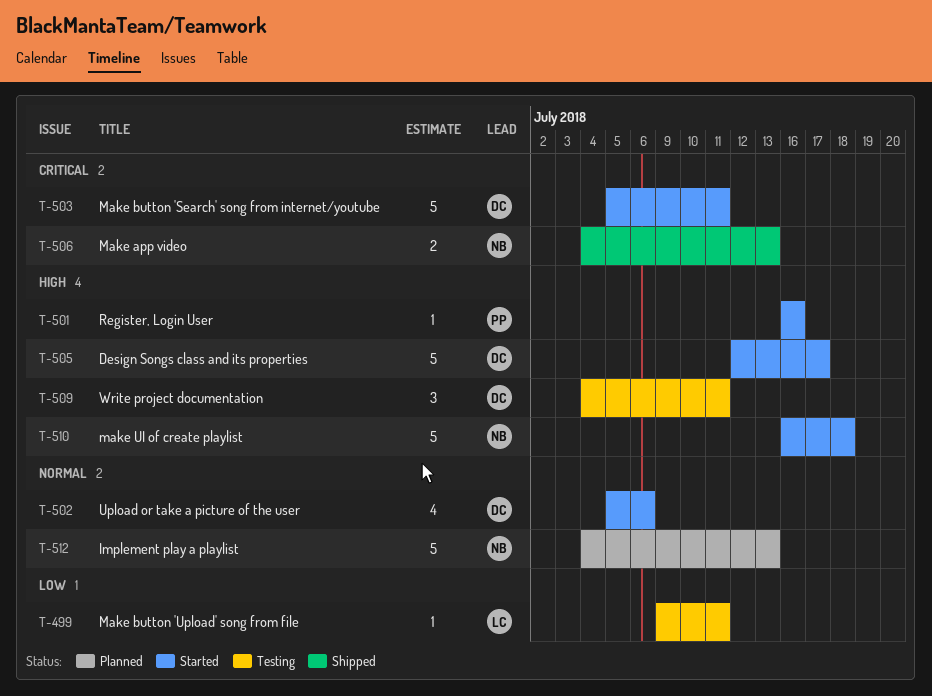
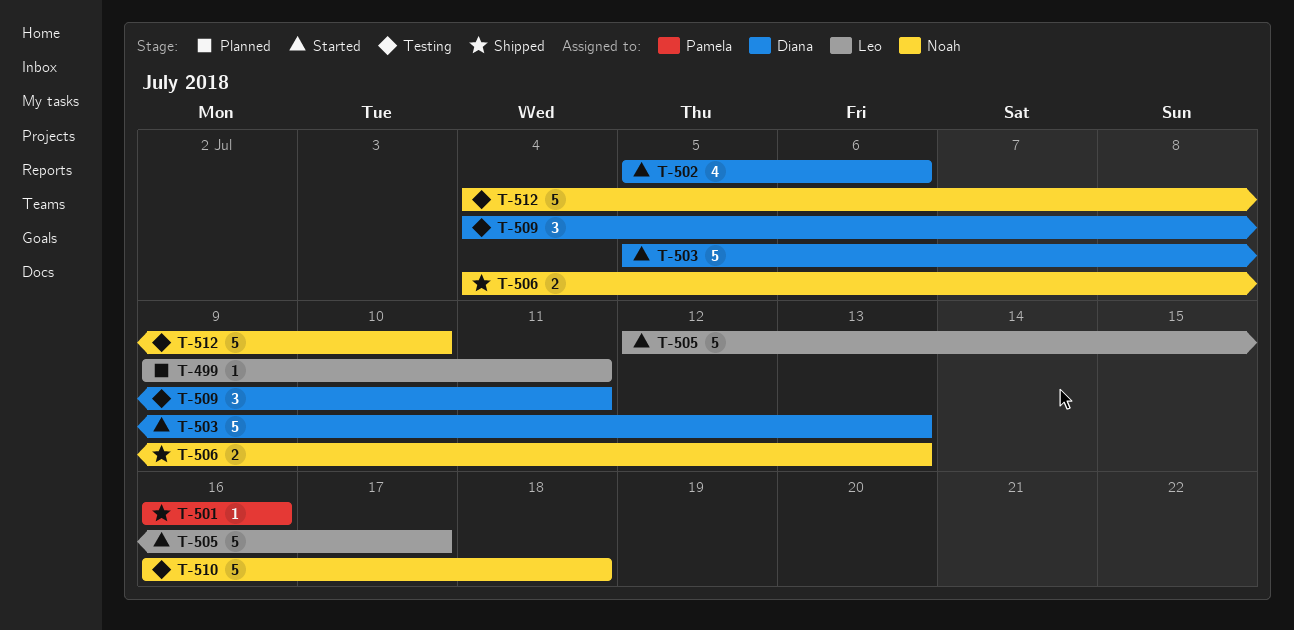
T-499, status: Testing -> Planned
T-501, status: Started -> Shipped
T-503, due: Jul 11 -> Jul 13
T-505, owner: Diana -> Leo
T-510, status: Started -> Testing
T-512, status: Planned -> Testing
T-512, due: Jul 13 -> Jul 10

